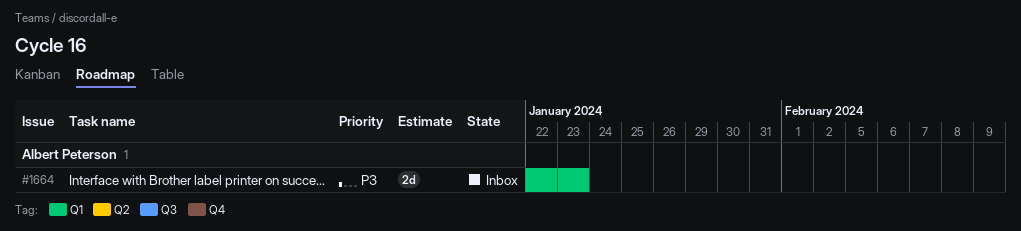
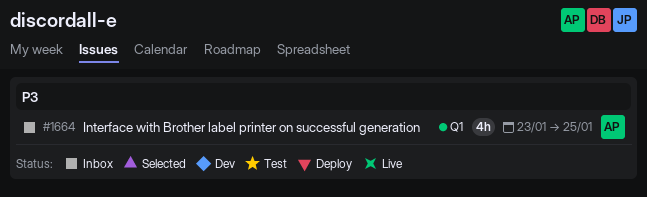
#1664, estimate: 2d -> 4h
#1664, start: Jan 22 -> Jan 23
#1664, due: Jan 23 -> Jan 25

